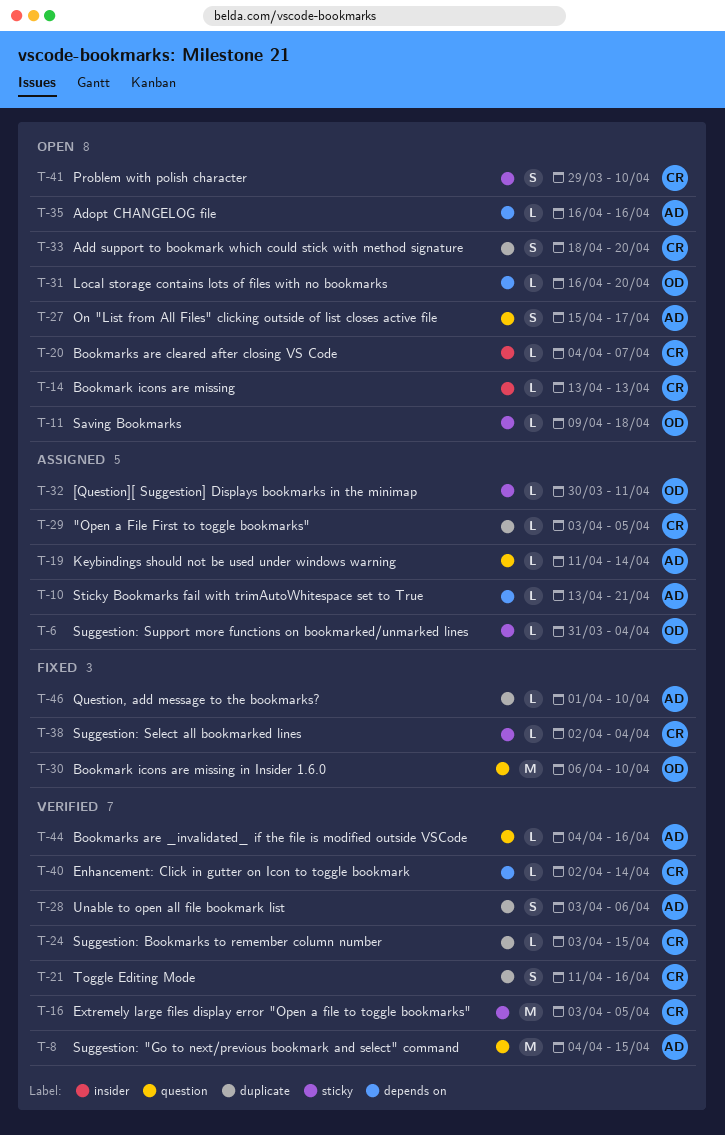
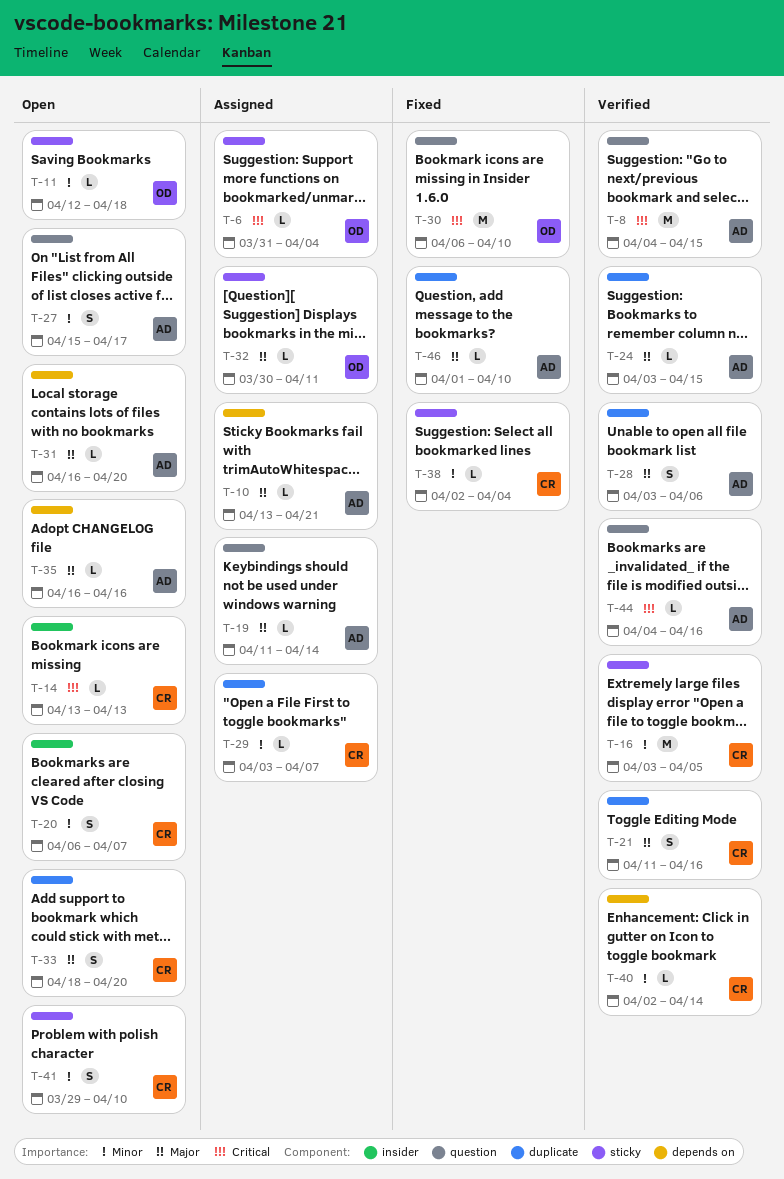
T-11, start: Apr 9 -> Apr 12
T-20, estimate: L -> S
T-20, start: Apr 4 -> Apr 6
T-24, owner: CR -> AD
T-29, due: Apr 5 -> Apr 7
T-31, owner: OD -> AD

